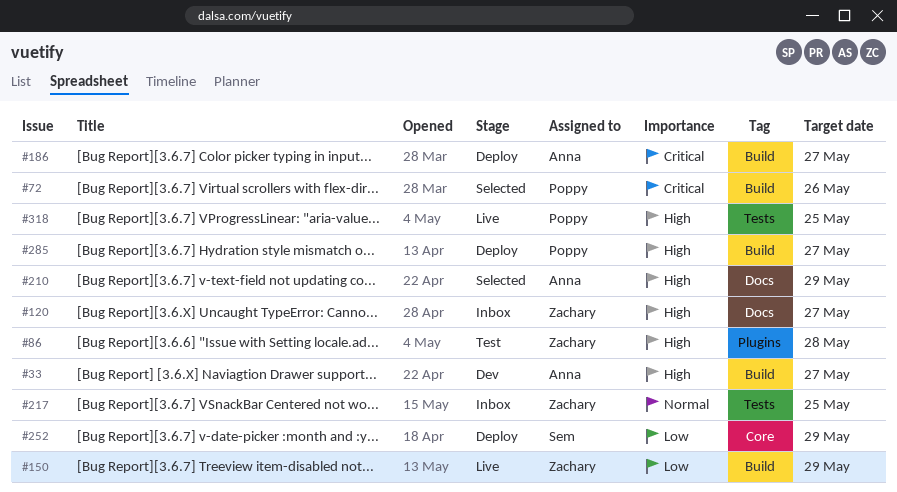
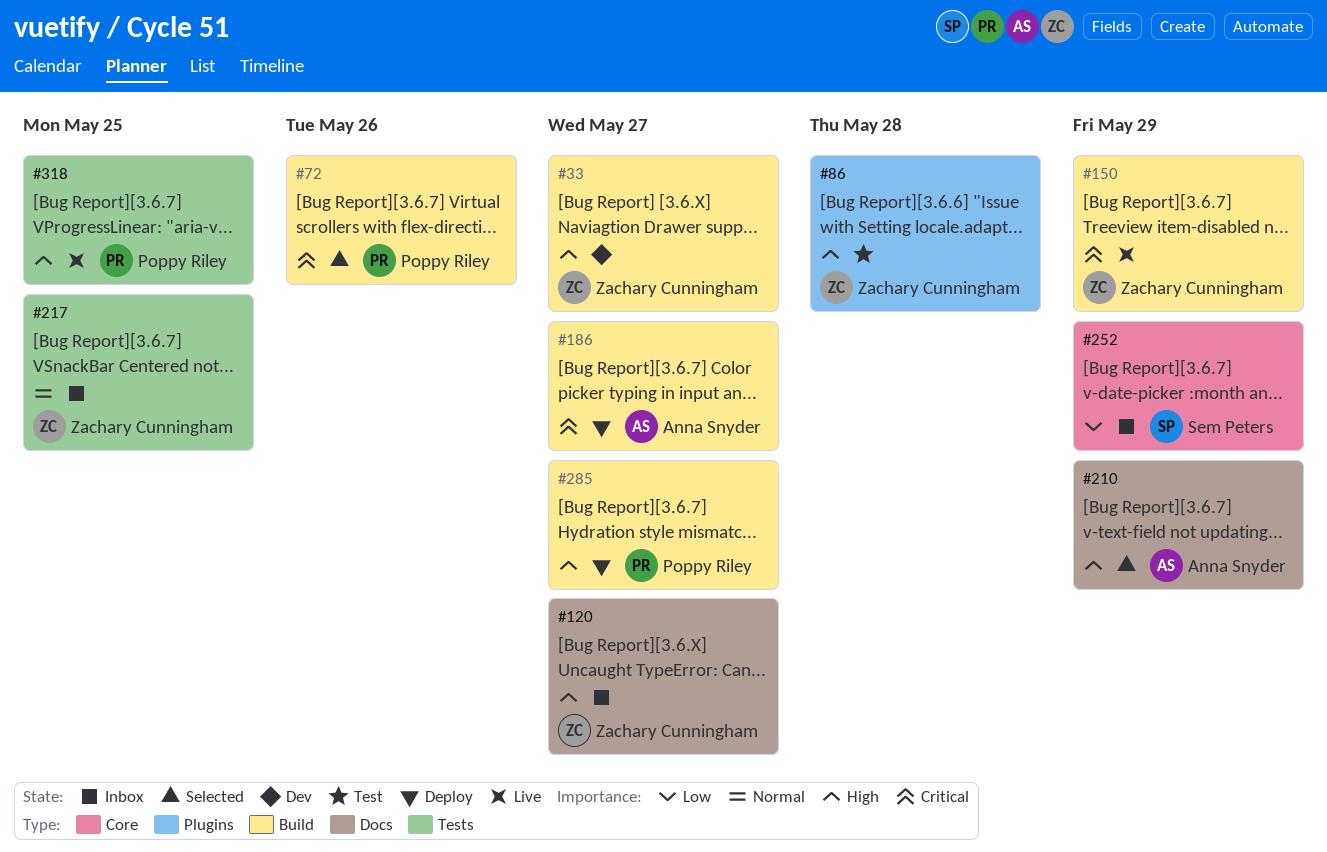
#33, owner: Anna Snyder -> Zachary Cunningham
#150, priority: Low -> Critical
#252, status: Deploy -> Inbox

